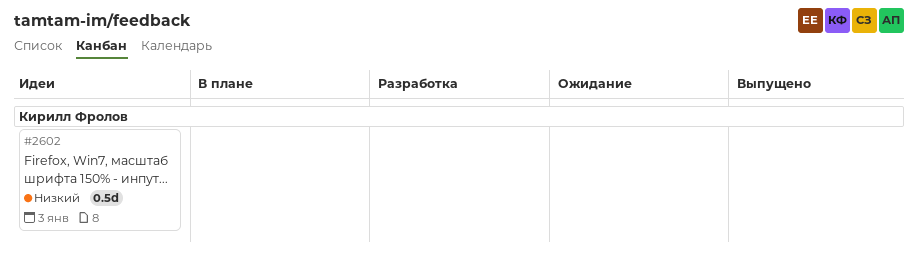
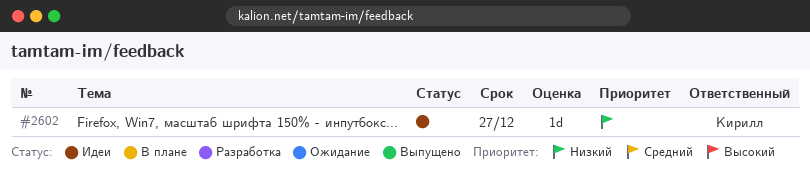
#2602, estimate: 0.5d -> 1d
#2602, due: Jan 3 -> Dec 27

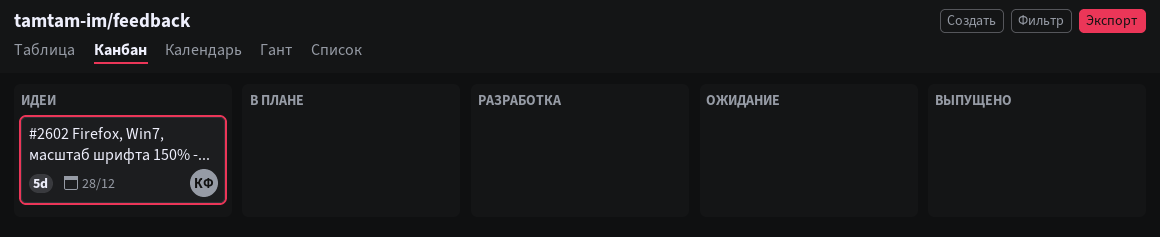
#2602, estimate: 1d -> 5d
#2602, due: Dec 27 -> Dec 28

